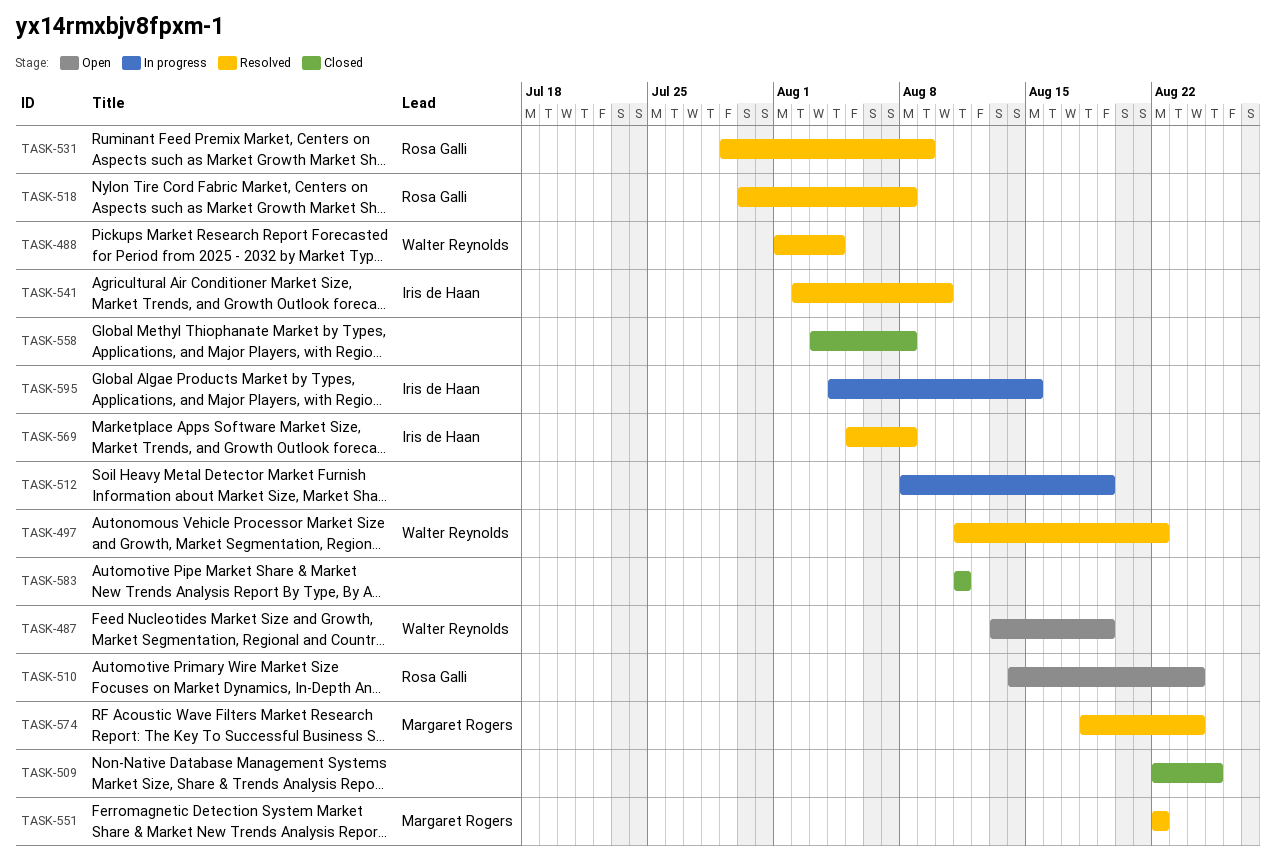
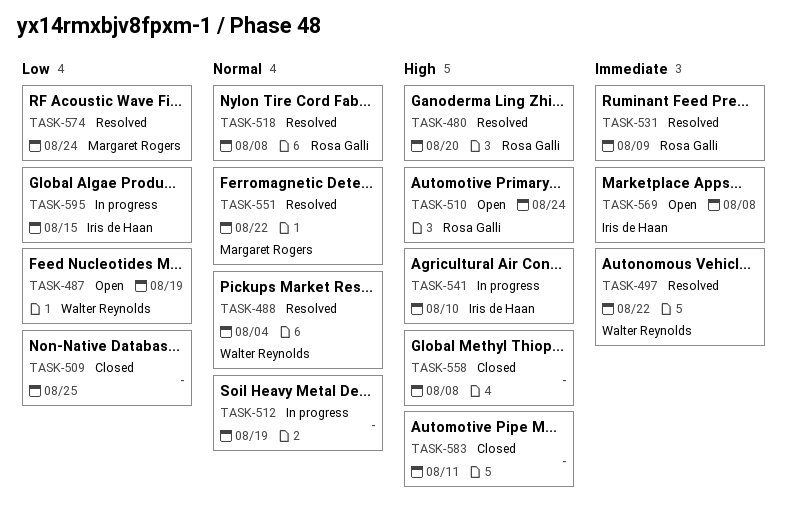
TASK-480: none -> present
TASK-541, status: Resolved -> In progress
TASK-569, status: Resolved -> Open

